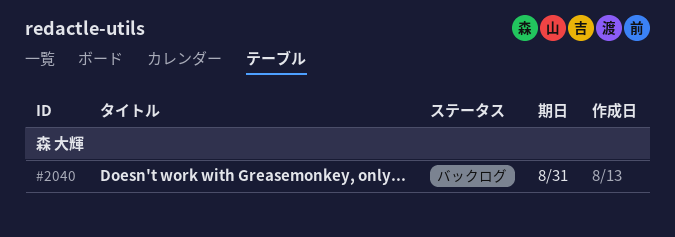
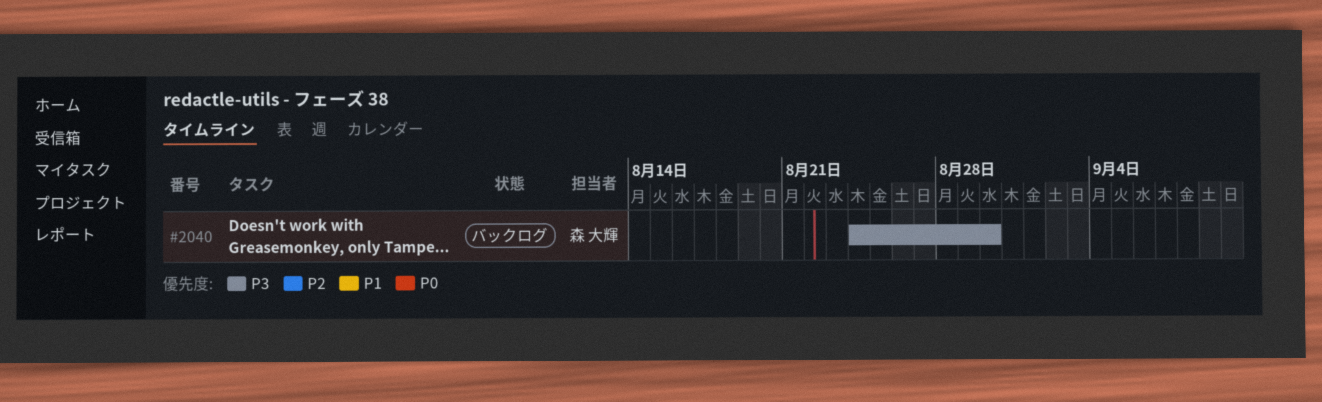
#2040, due: Aug 31 -> Aug 30

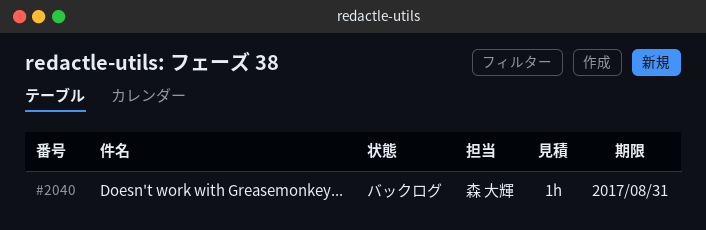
#2040, due: Aug 30 -> Aug 31

